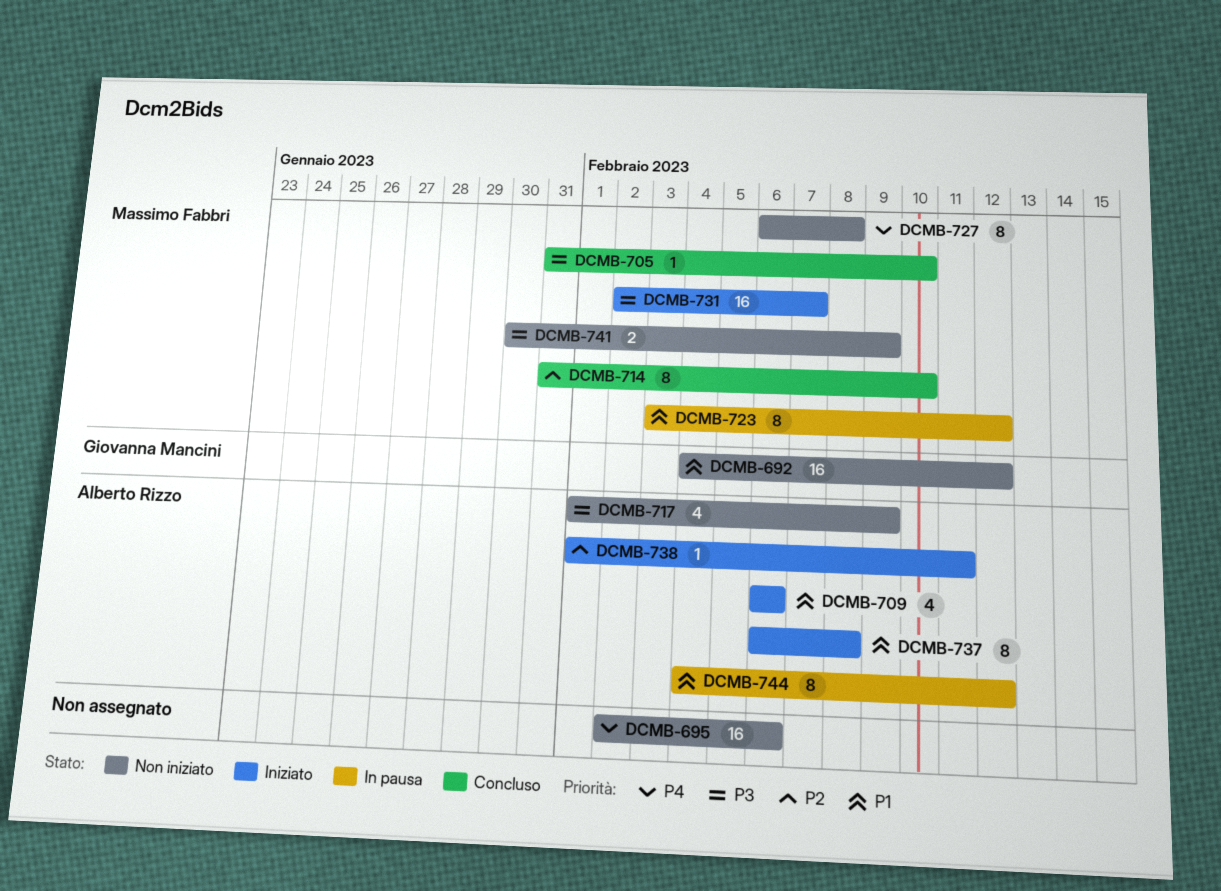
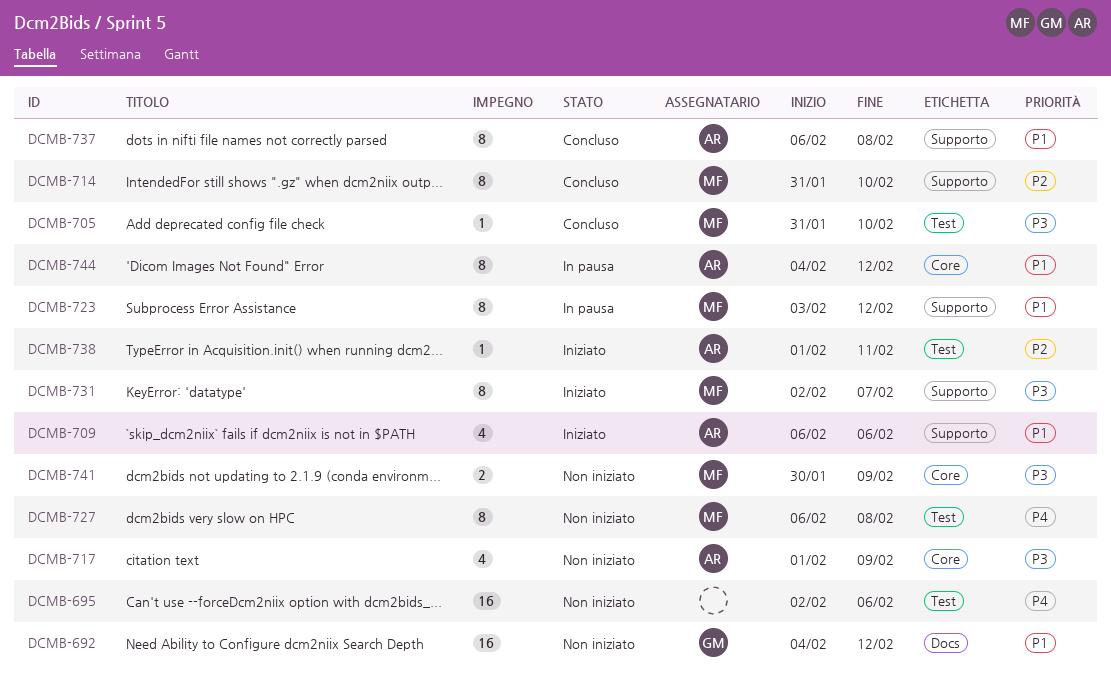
DCMB-731, estimate: 16 -> 8
DCMB-737, status: Iniziato -> Concluso

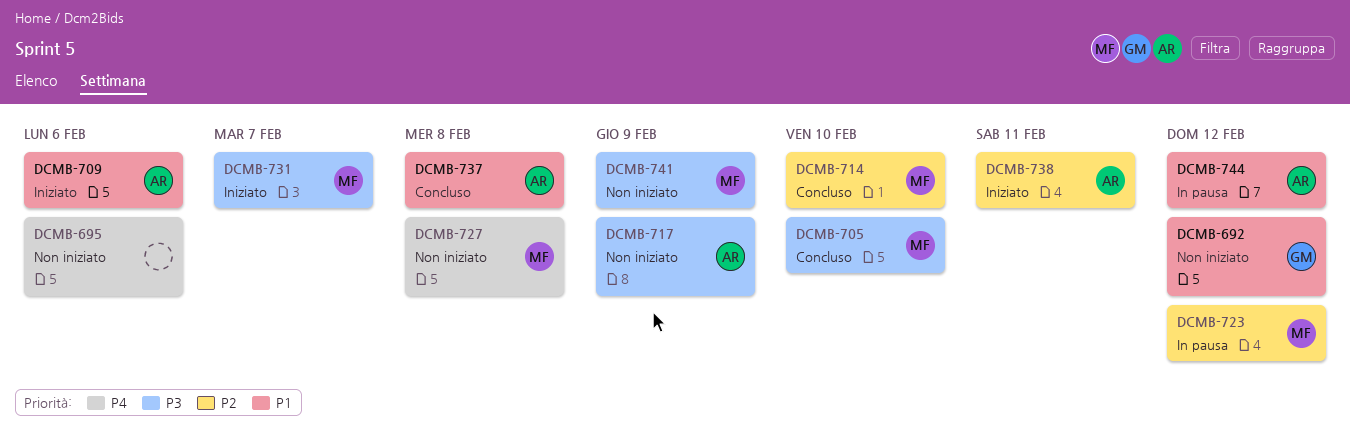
DCMB-723, priority: P1 -> P2

